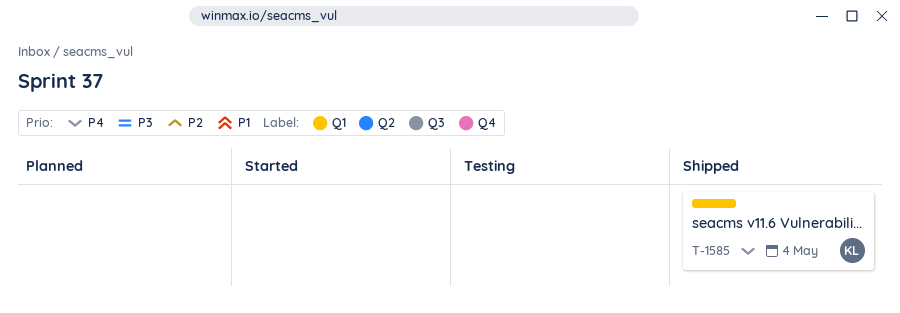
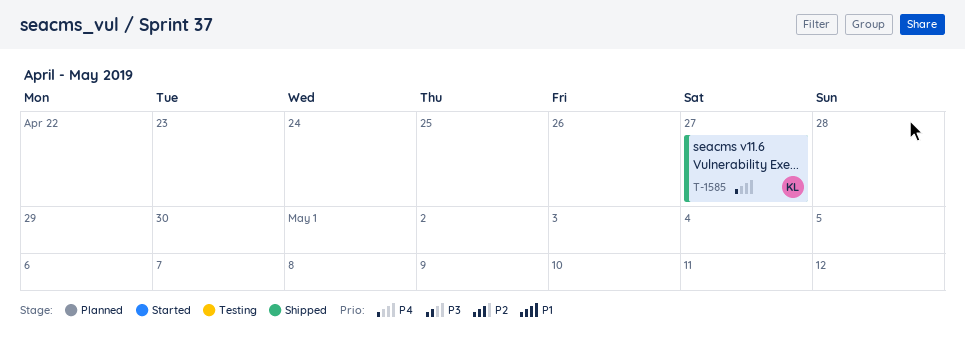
T-1585, due: May 4 -> Apr 27

